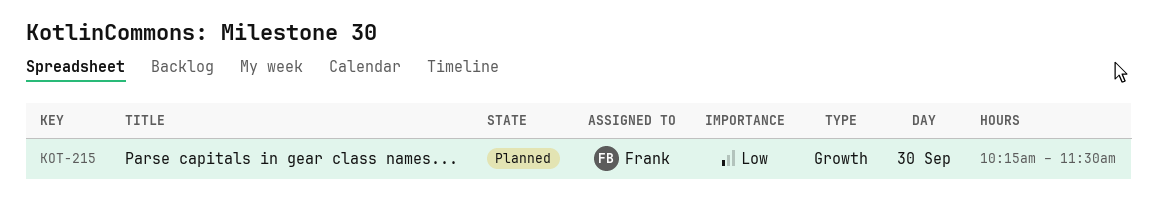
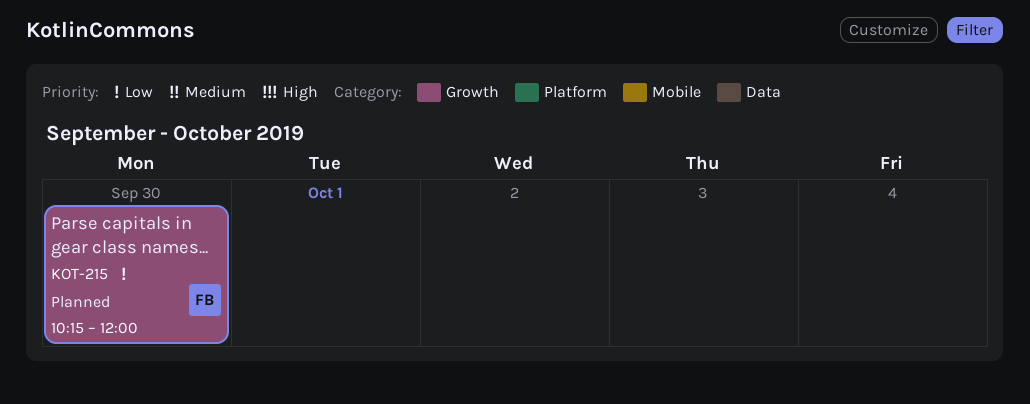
KOT-215, ends: 11:30 -> 12:00

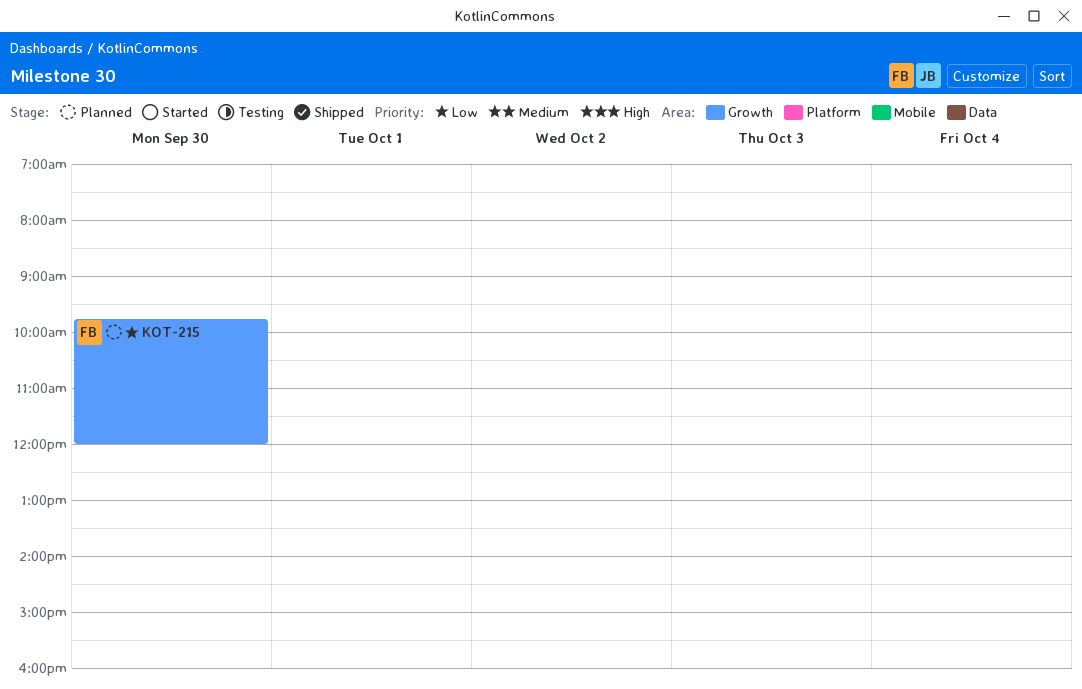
KOT-215, begins: 10:15 -> 09:45

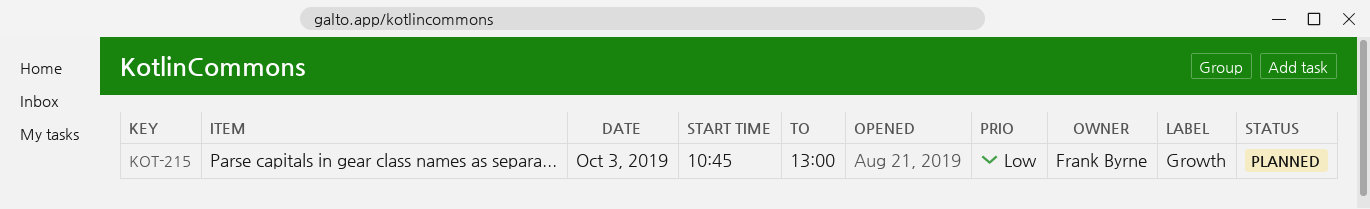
KOT-215, day: Sep 30 -> Oct 3
KOT-215, begins: 09:45 -> 10:45
KOT-215, ends: 12:00 -> 13:00

